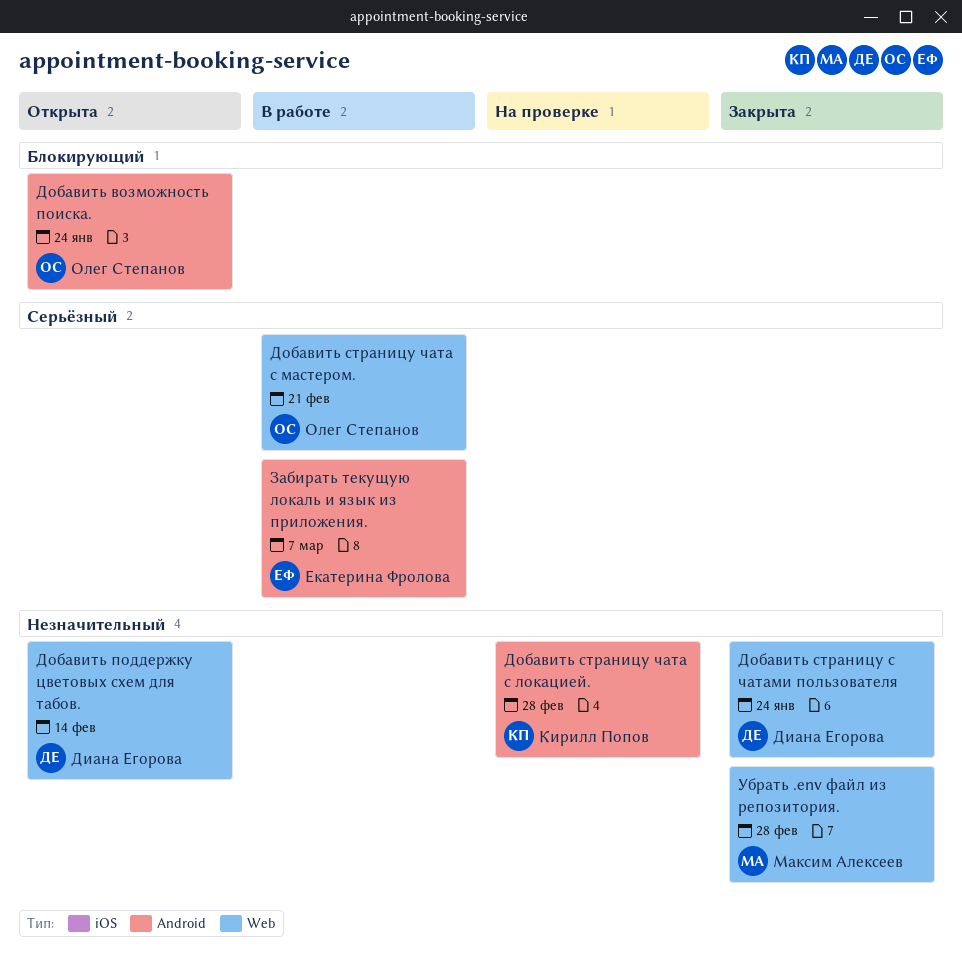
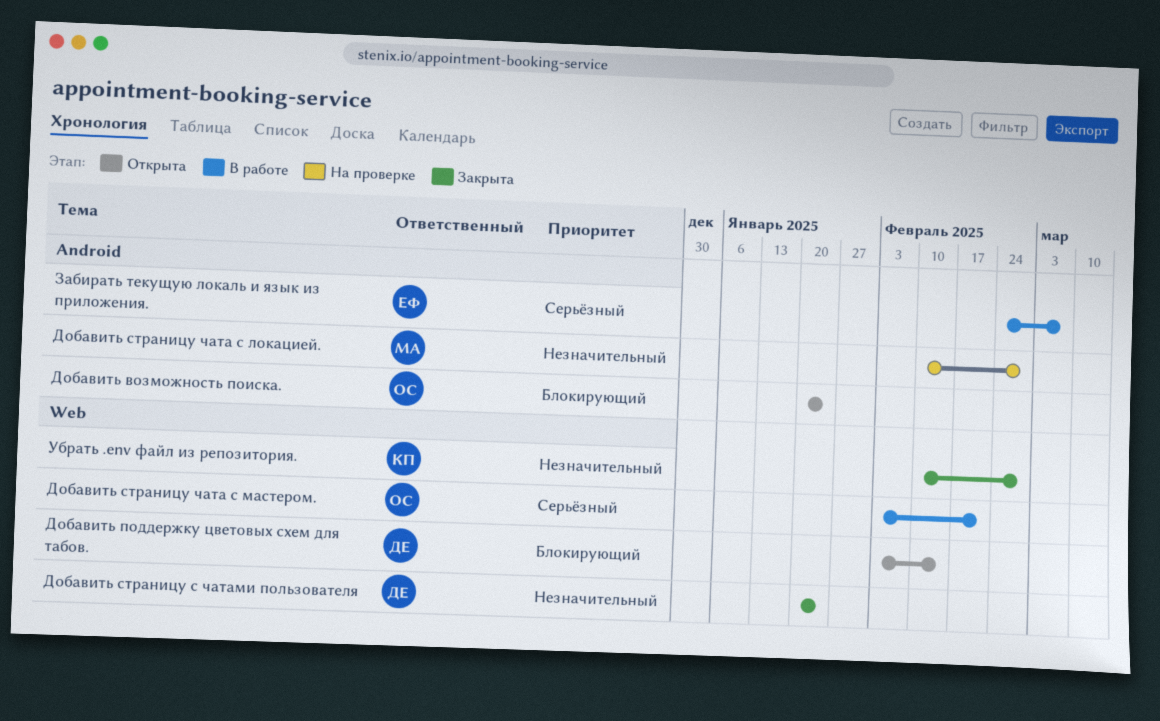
Добавить поддержку цветовых схем для табов., priority: Незначительный -> Блокирующий
Добавить страницу чата с локацией., owner: Кирилл Попов -> Максим Алексеев
Убрать .env файл из репозитория., owner: Максим Алексеев -> Кирилл Попов

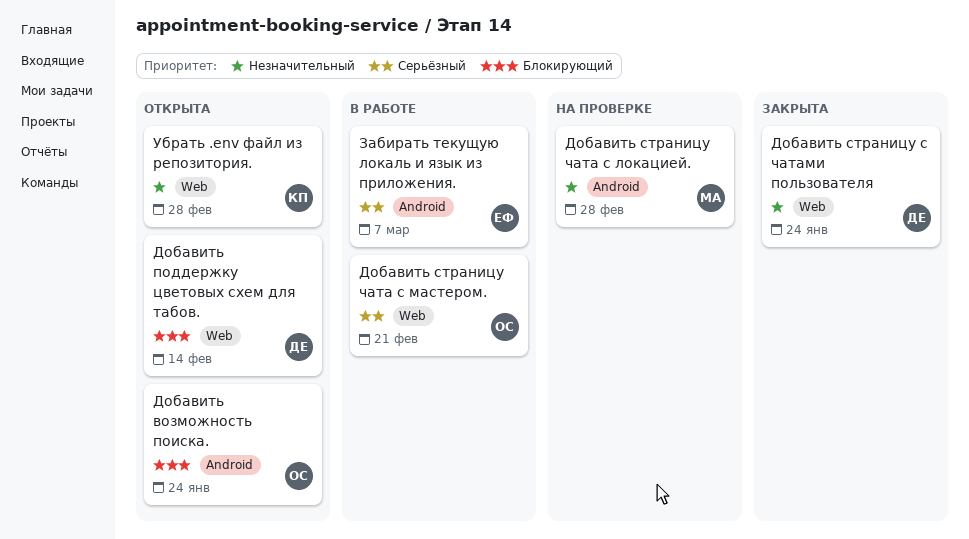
Убрать .env файл из репозитория., status: Закрыта -> Открыта

